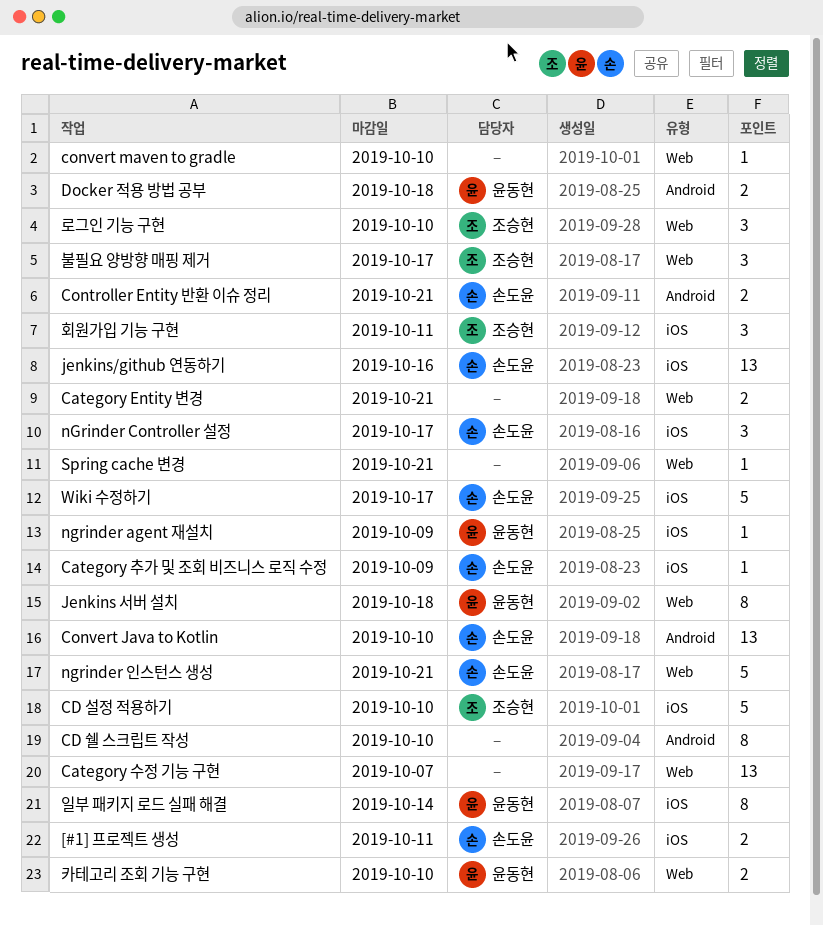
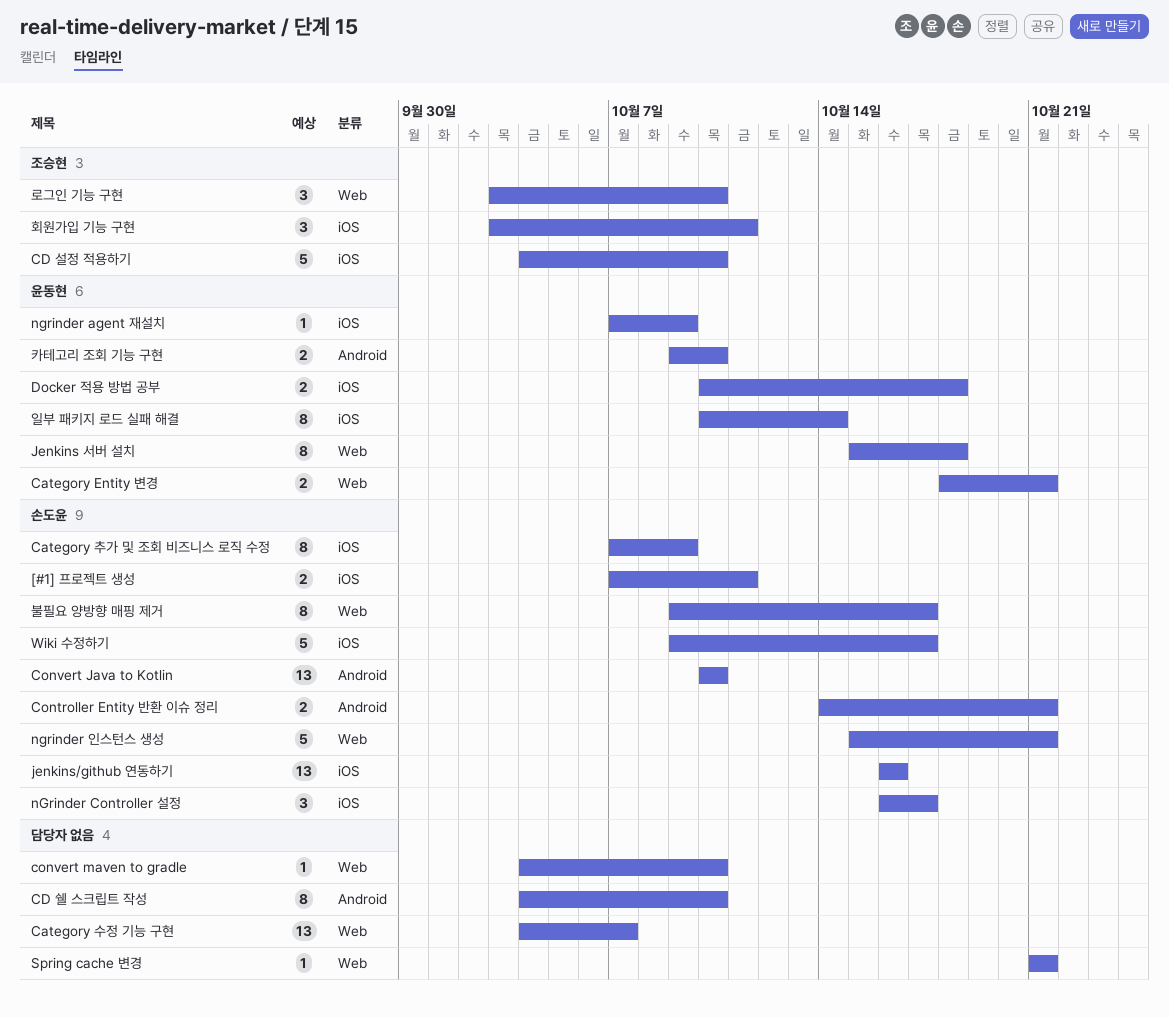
Category Entity 변경, owner: none -> 윤동현
Category 추가 및 조회 비즈니스 로직 수정, estimate: 1 -> 8
Docker 적용 방법 공부, label: Android -> iOS
불필요 양방향 매핑 제거, owner: 조승현 -> 손도윤
불필요 양방향 매핑 제거, estimate: 3 -> 8
카테고리 조회 기능 구현, label: Web -> Android

